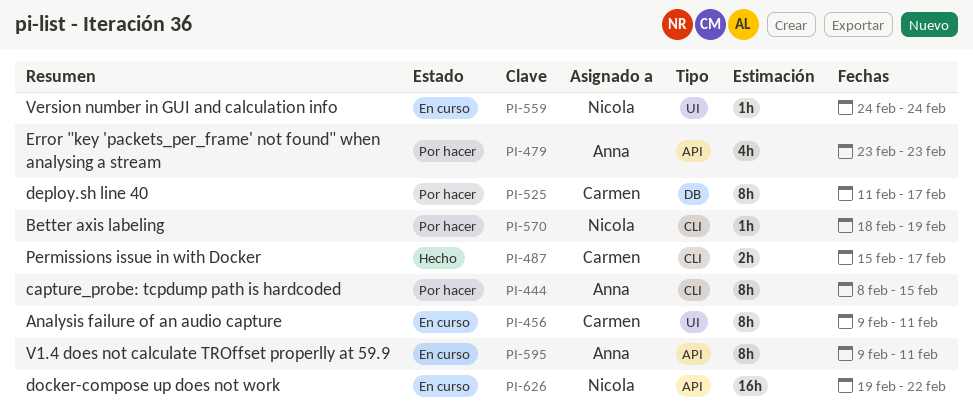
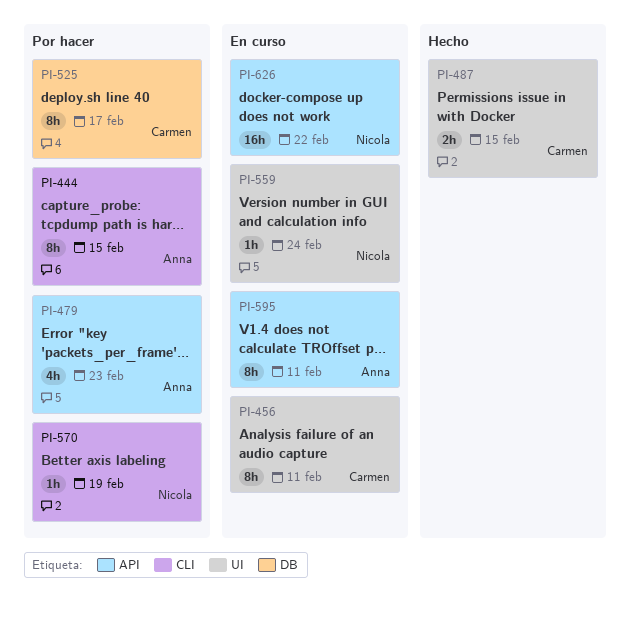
PI-487, label: CLI -> UI
PI-487, due: Feb 17 -> Feb 15

